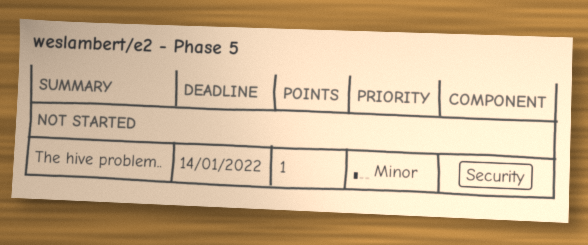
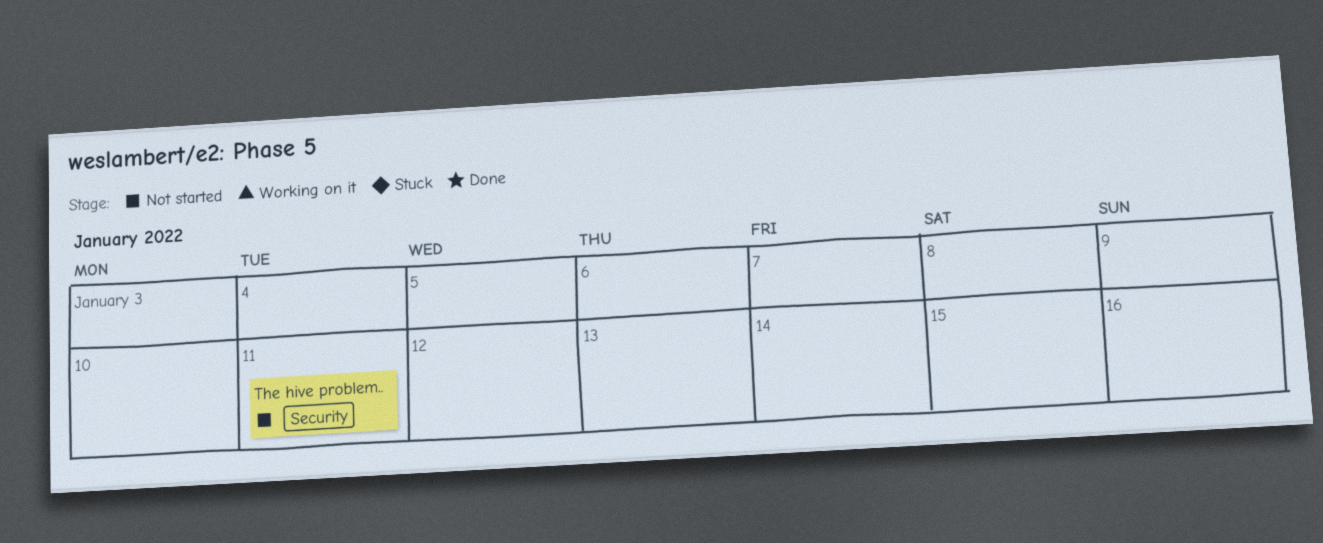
The hive problem.., due: Jan 14 -> Jan 11

